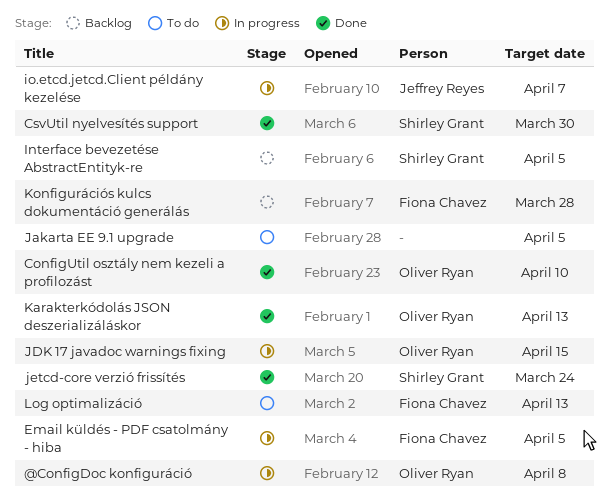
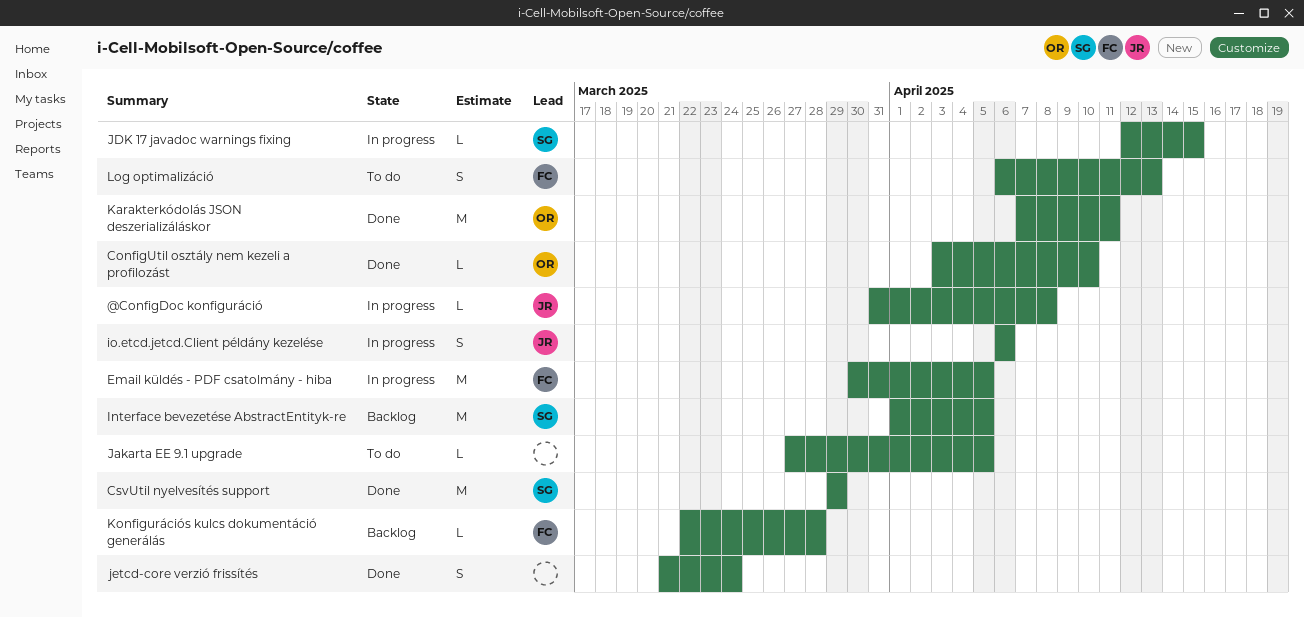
@ConfigDoc konfiguráció, owner: Oliver Ryan -> Jeffrey Reyes
CsvUtil nyelvesítés support, due: Mar 30 -> Mar 29
io.etcd.jetcd.Client példány kezelése, due: Apr 7 -> Apr 6
JDK 17 javadoc warnings fixing, owner: Oliver Ryan -> Shirley Grant
jetcd-core verzió frissítés, owner: Shirley Grant -> none
Karakterkódolás JSON deszerializáláskor, due: Apr 13 -> Apr 11

